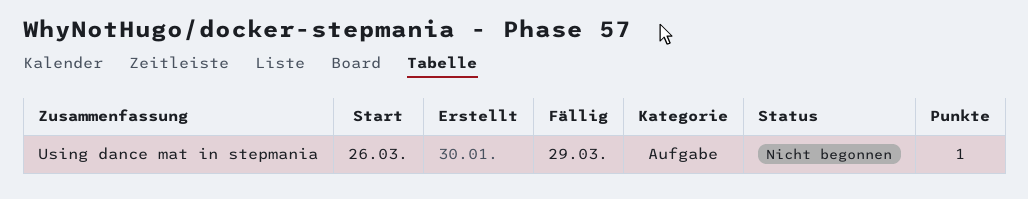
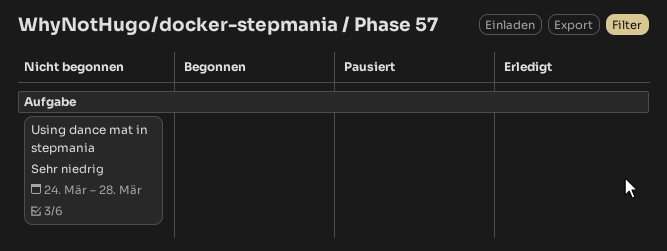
Using dance mat in stepmania, start: Mar 26 -> Mar 24
Using dance mat in stepmania, due: Mar 29 -> Mar 28

